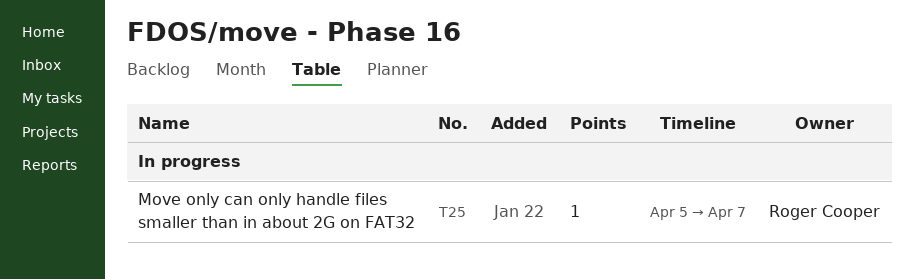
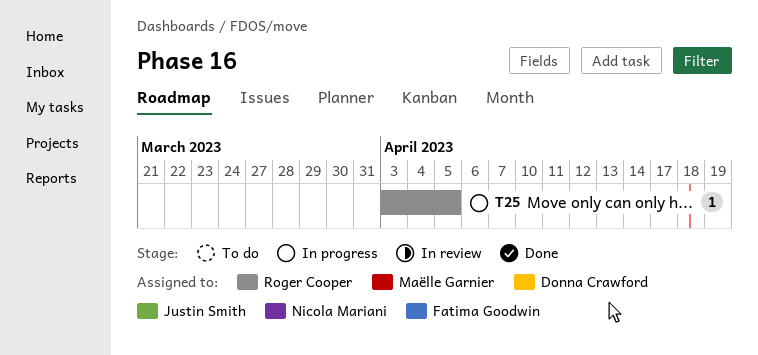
T25, start: Apr 5 -> Apr 3
T25, due: Apr 7 -> Apr 5

